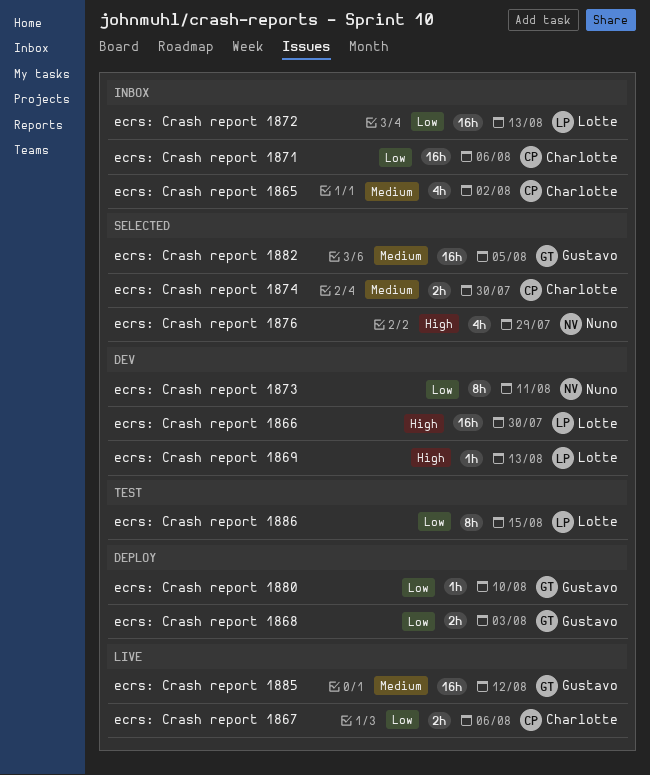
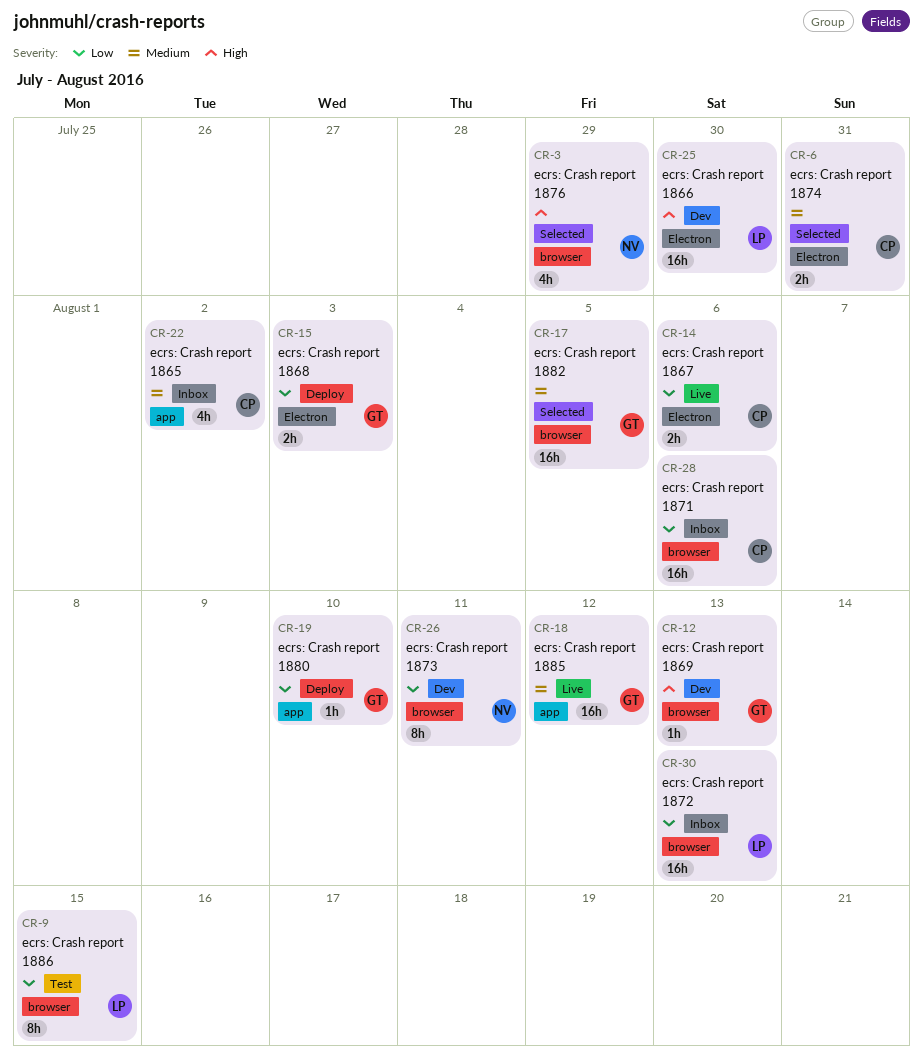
ecrs: Crash report 1869, owner: Lotte -> Gustavo
ecrs: Crash report 1874, due: Jul 30 -> Jul 31

